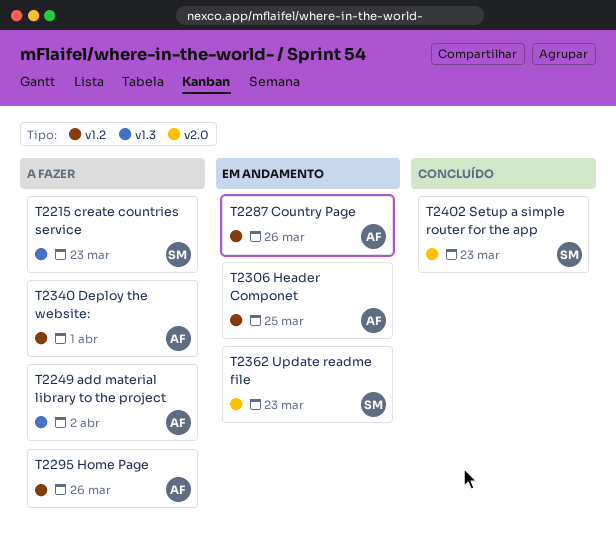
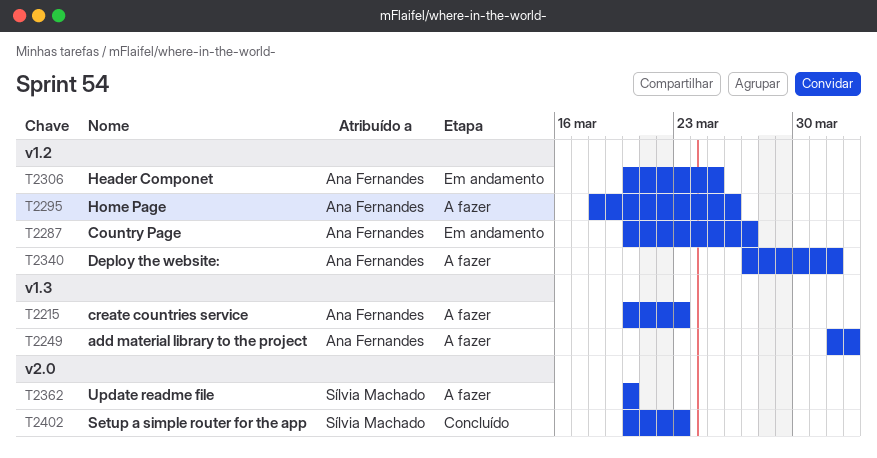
T2215, owner: Sílvia Machado -> Ana Fernandes
T2287, due: Mar 26 -> Mar 27
T2362, status: Em andamento -> A fazer
T2362, due: Mar 23 -> Mar 20

